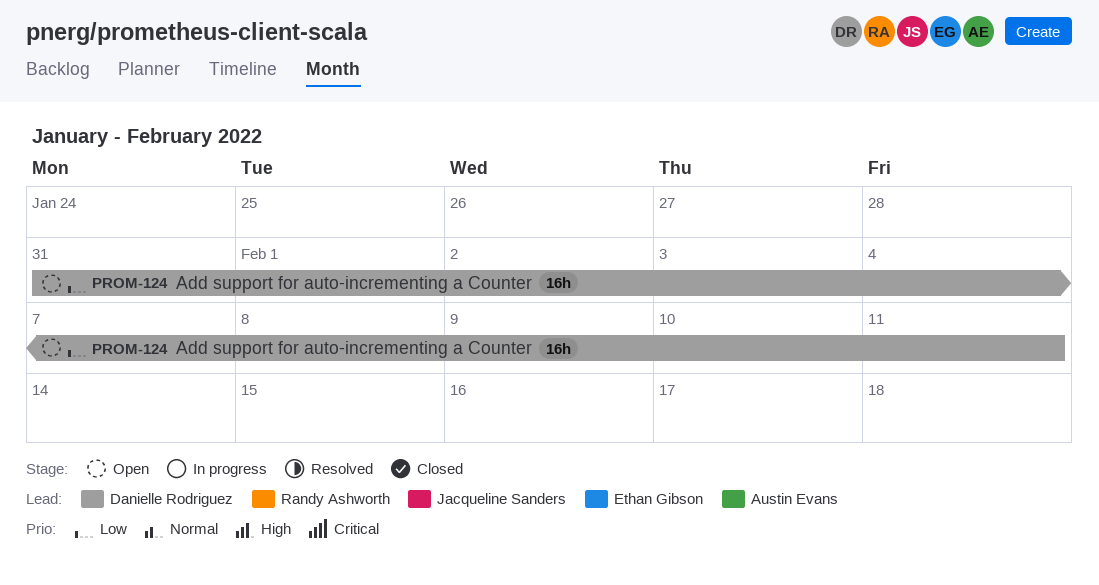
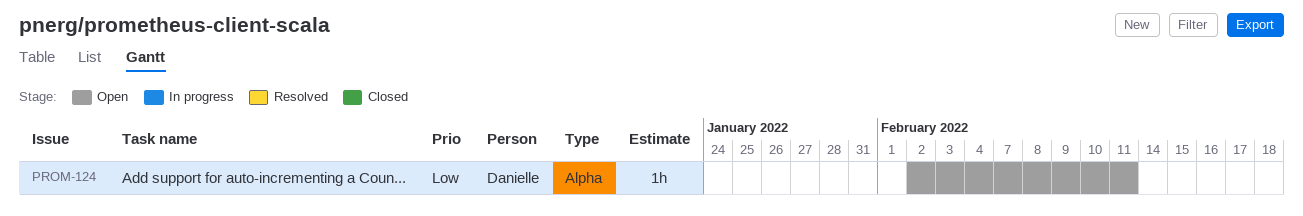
PROM-124, estimate: 16h -> 1h
PROM-124, start: Jan 31 -> Feb 2

